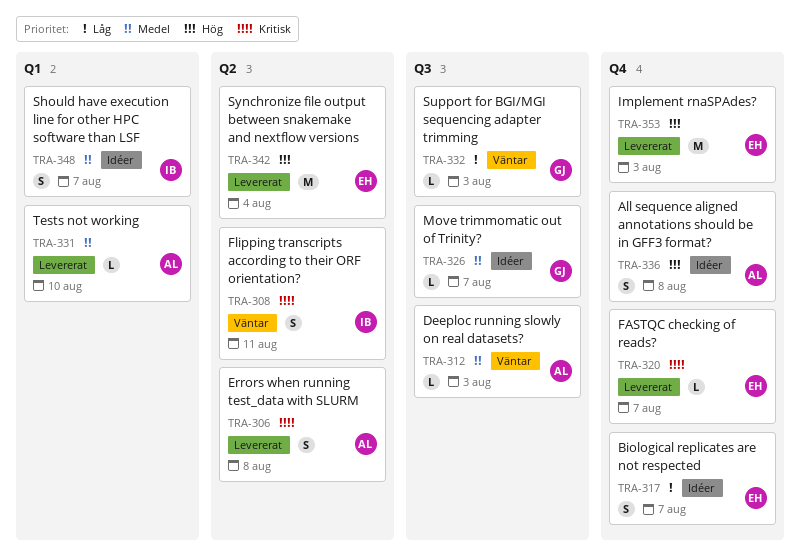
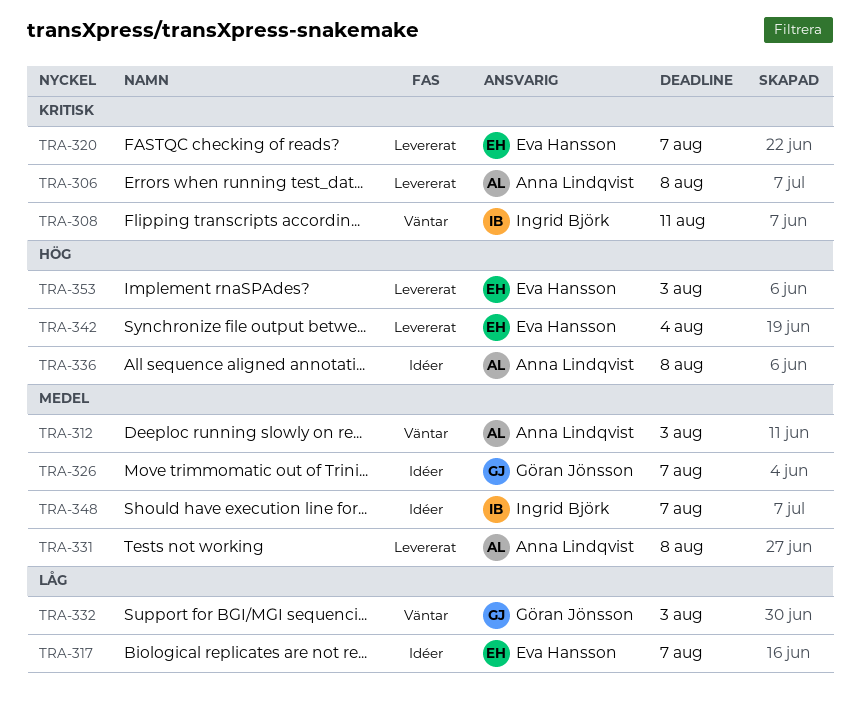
TRA-331, due: Aug 10 -> Aug 8

